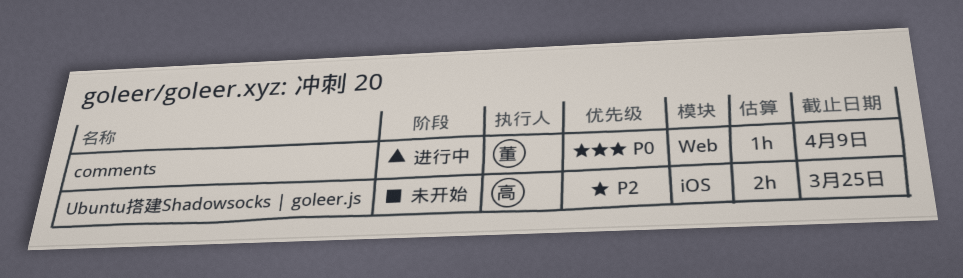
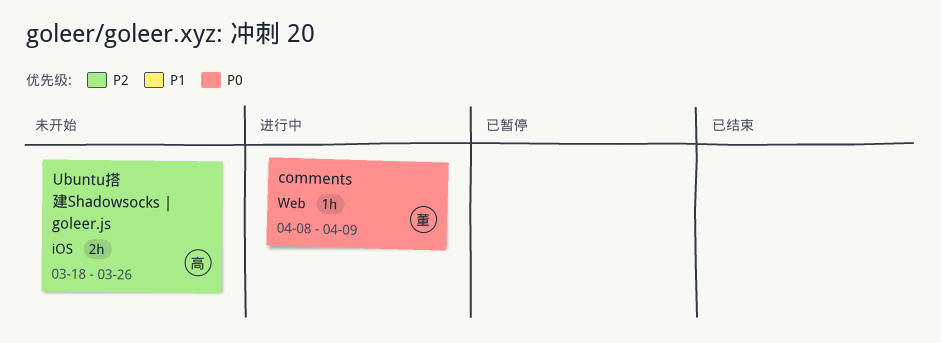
Ubuntu搭建Shadowsocks | goleer.js, due: Mar 25 -> Mar 26

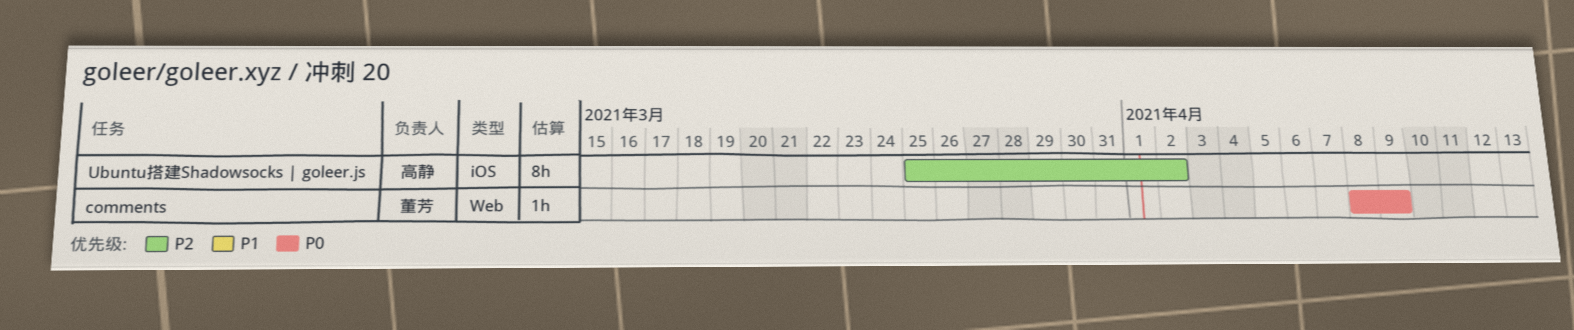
Ubuntu搭建Shadowsocks | goleer.js, estimate: 2h -> 8h
Ubuntu搭建Shadowsocks | goleer.js, start: Mar 18 -> Mar 25
Ubuntu搭建Shadowsocks | goleer.js, due: Mar 26 -> Apr 2

